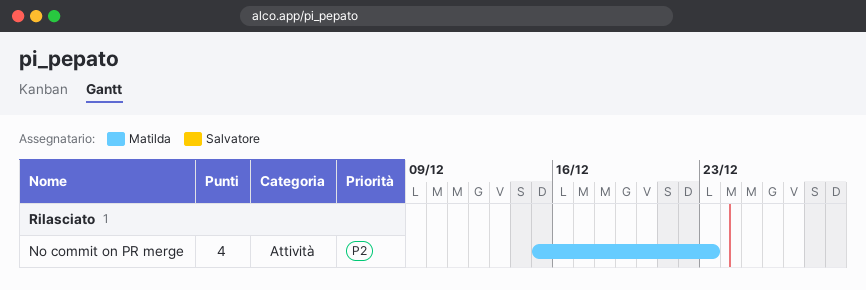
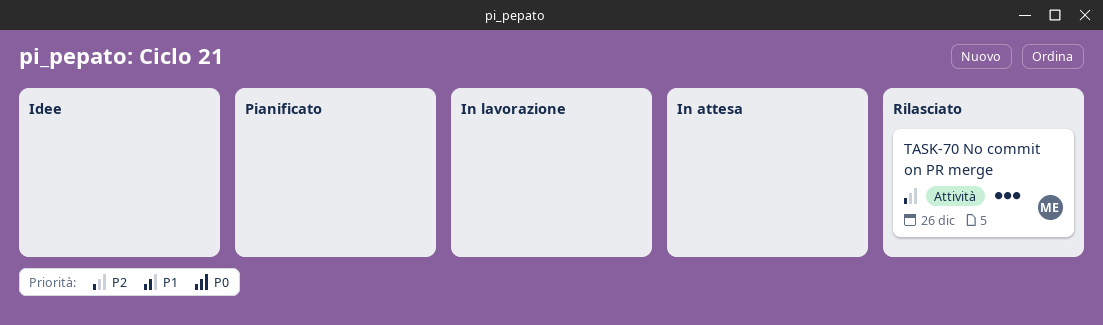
No commit on PR merge, estimate: 4 -> 3
No commit on PR merge, due: Dec 23 -> Dec 26

